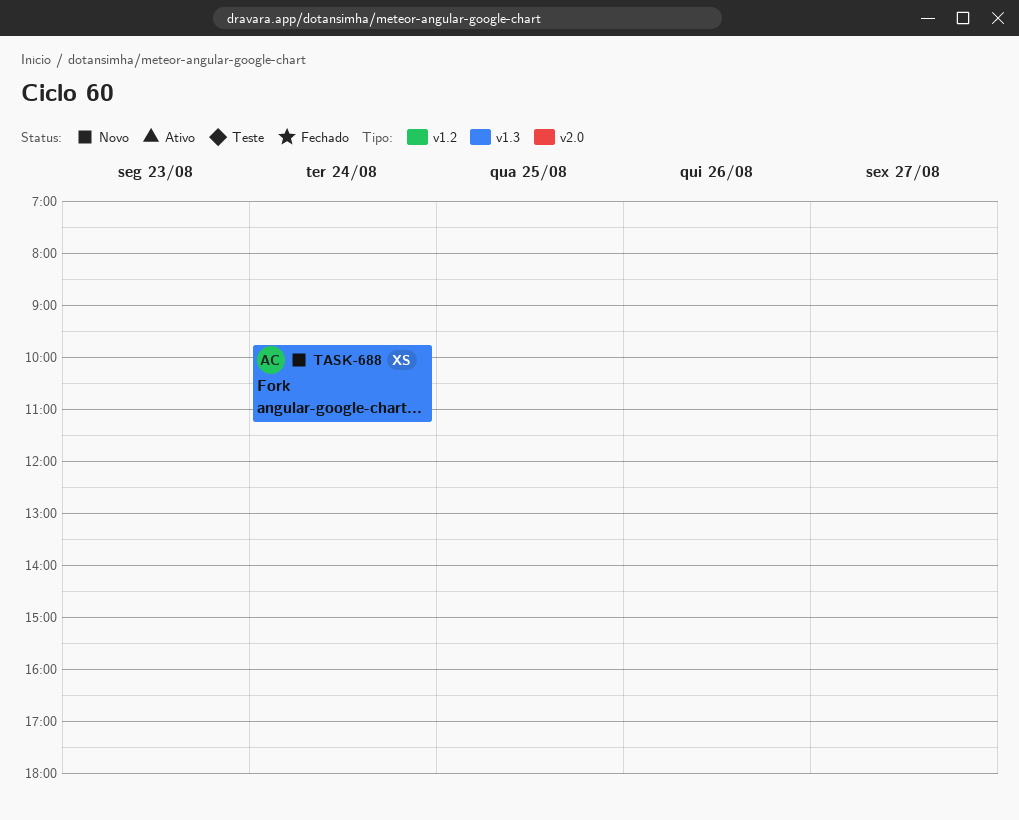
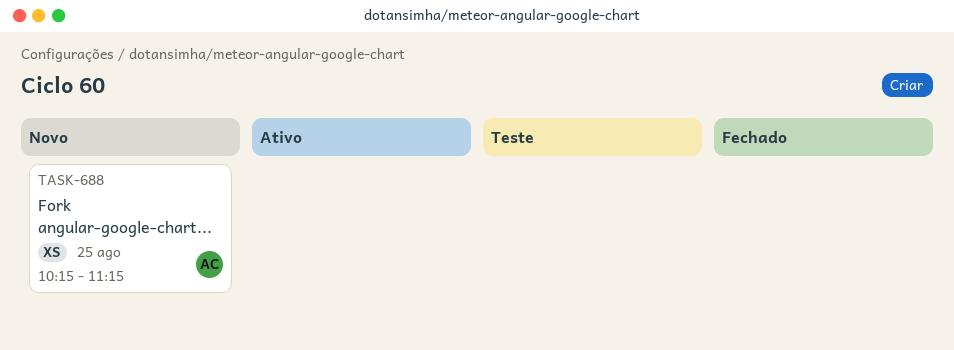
TASK-688, day: Aug 24 -> Aug 25
TASK-688, begins: 09:45 -> 10:15

